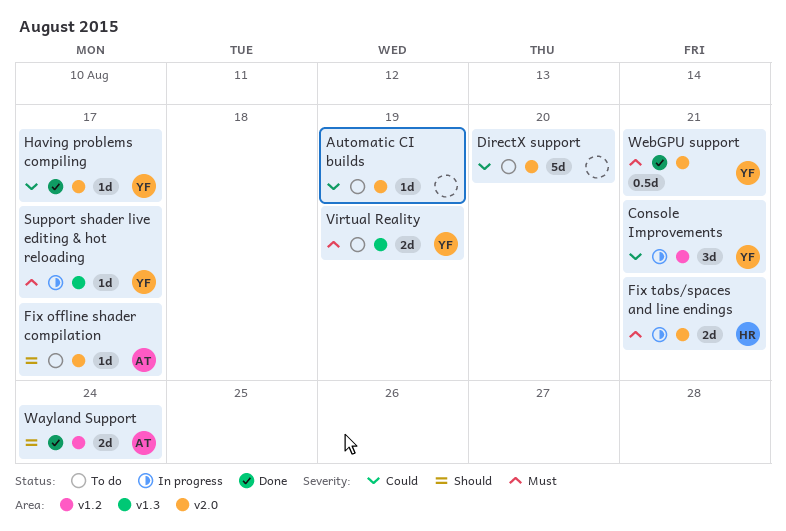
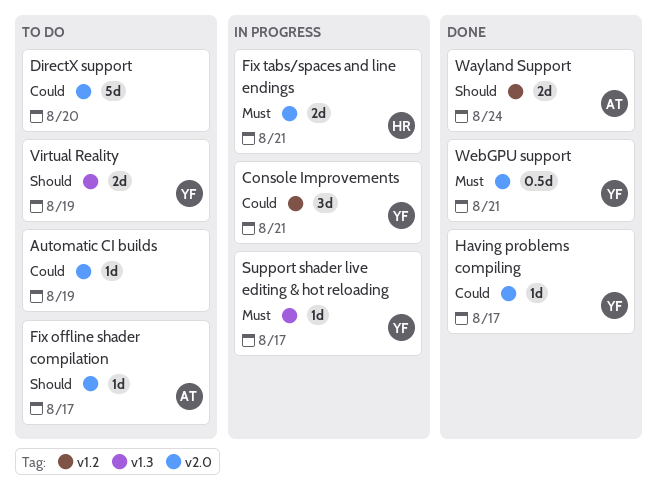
Virtual Reality, priority: Must -> Should

